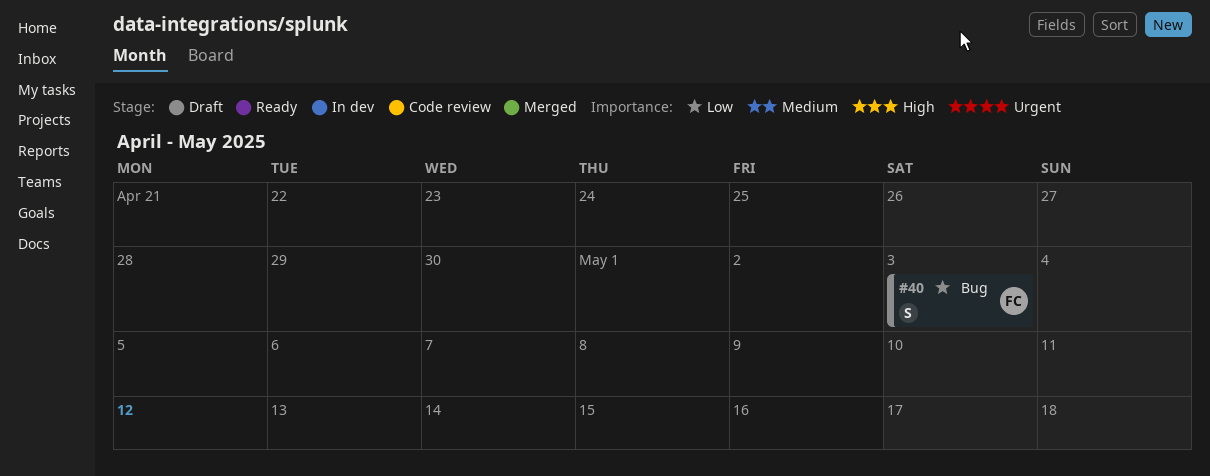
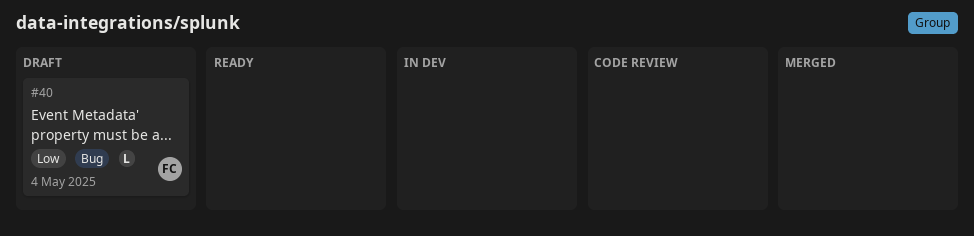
#40, estimate: S -> L
#40, due: May 3 -> May 4

